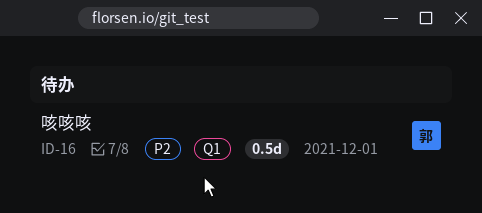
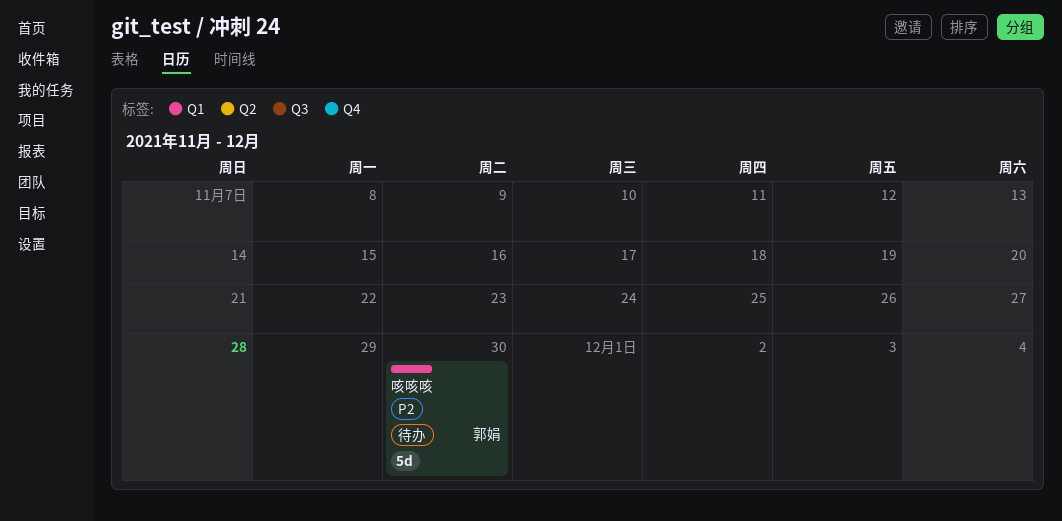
咳咳咳, estimate: 0.5d -> 5d
咳咳咳, due: Dec 1 -> Nov 30

